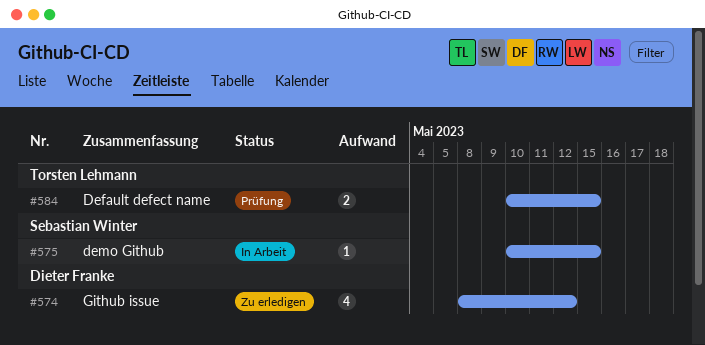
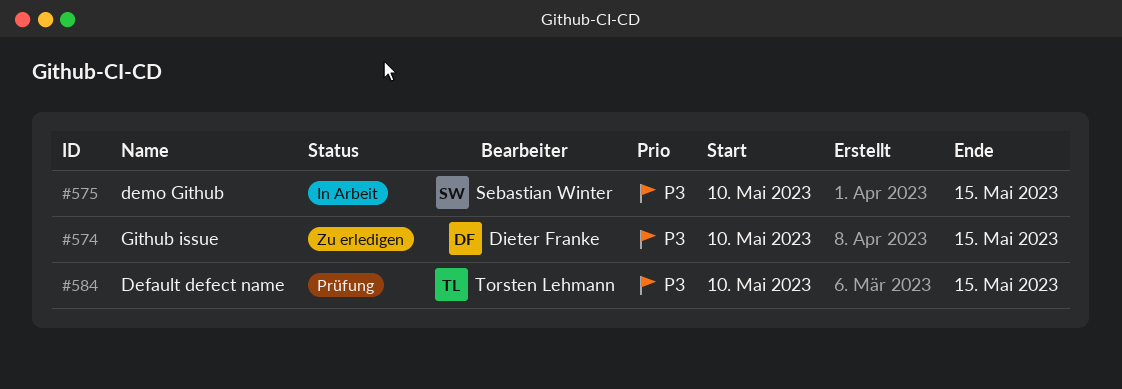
#574, start: May 8 -> May 10
#574, due: May 12 -> May 15

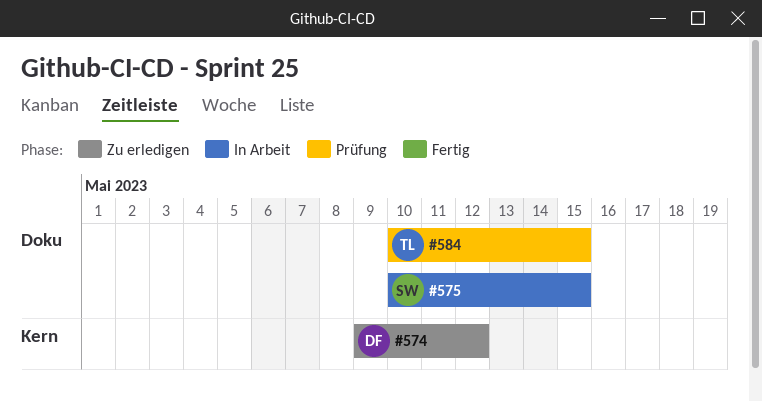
#574, start: May 10 -> May 9
#574, due: May 15 -> May 12

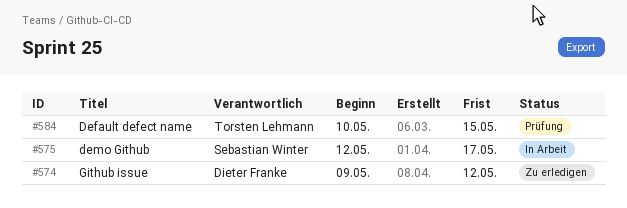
#575, start: May 10 -> May 12
#575, due: May 15 -> May 17

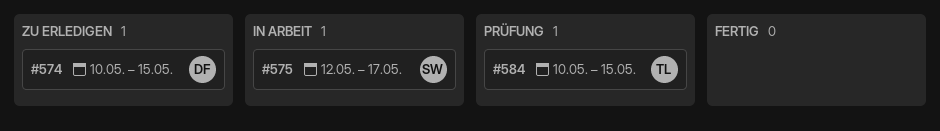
#574, start: May 9 -> May 10
#574, due: May 12 -> May 15

